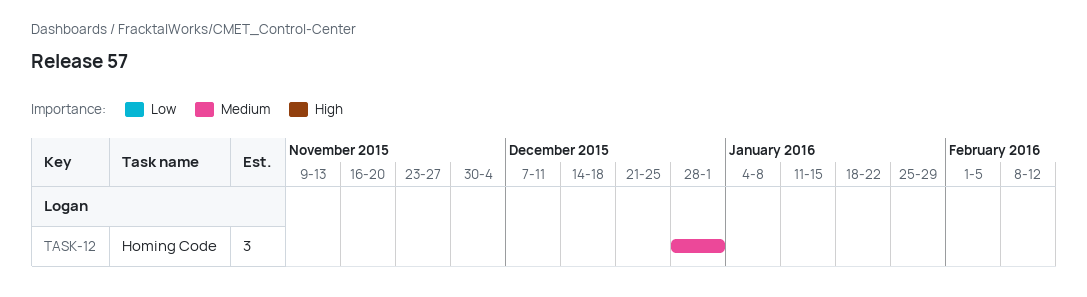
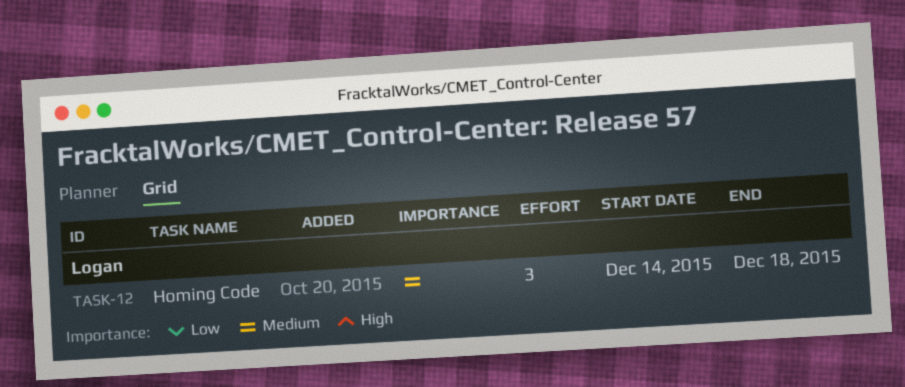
TASK-12, start: Dec 28 -> Dec 14
TASK-12, due: Jan 1 -> Dec 18

